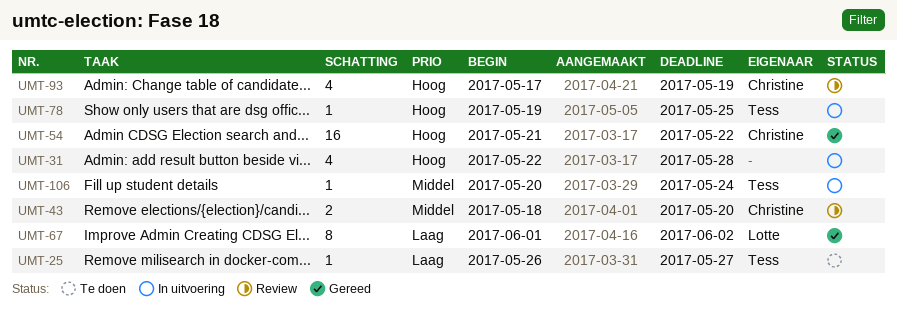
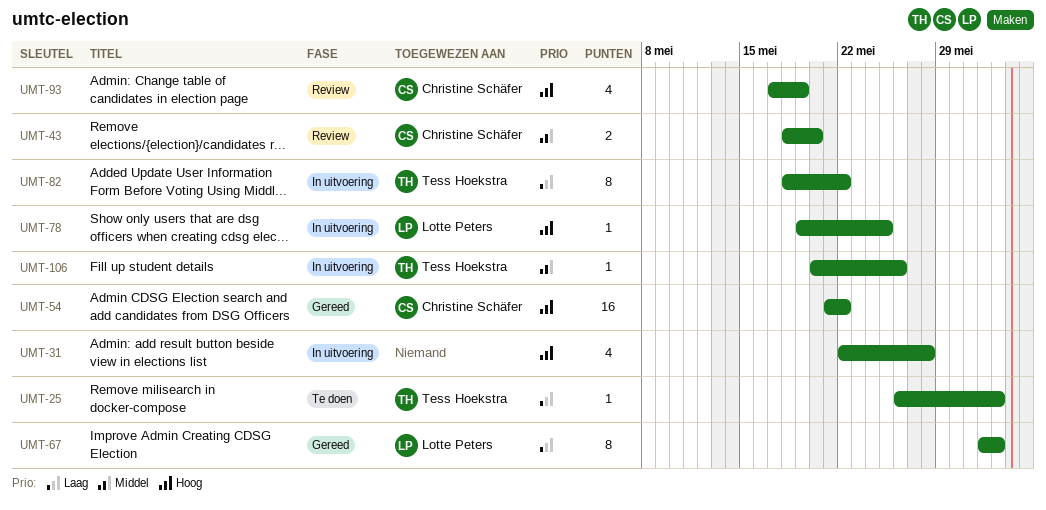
UMT-25, due: May 27 -> Jun 2
UMT-78, owner: Tess Hoekstra -> Lotte Peters
UMT-82: none -> present
UMT-106, due: May 24 -> May 26

